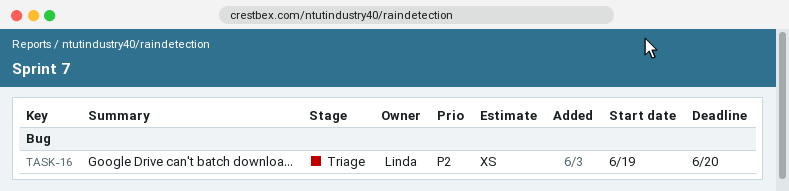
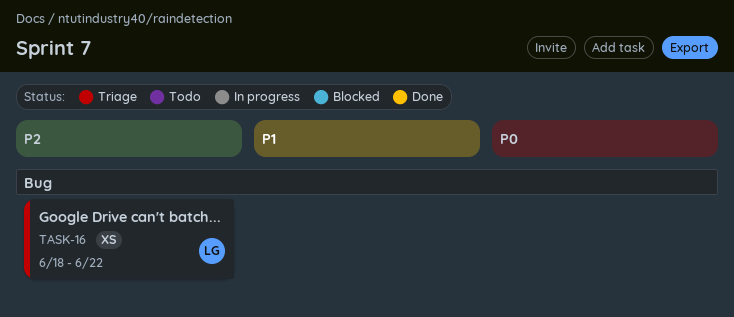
TASK-16, start: Jun 19 -> Jun 18
TASK-16, due: Jun 20 -> Jun 22

